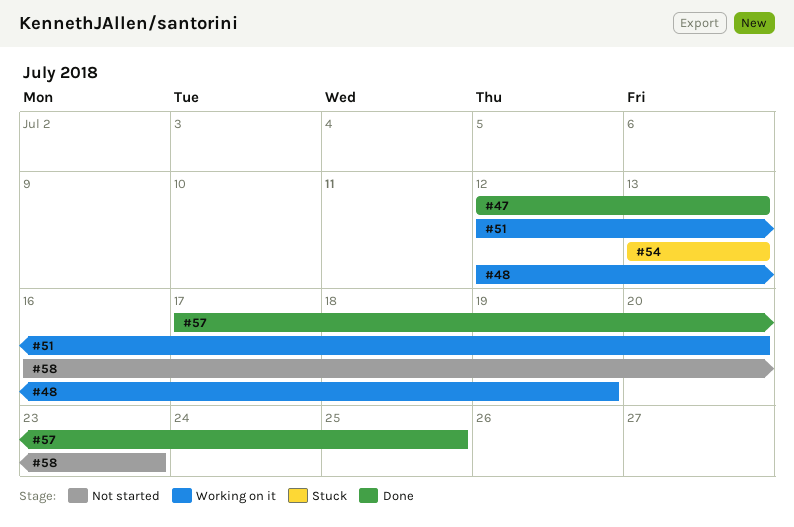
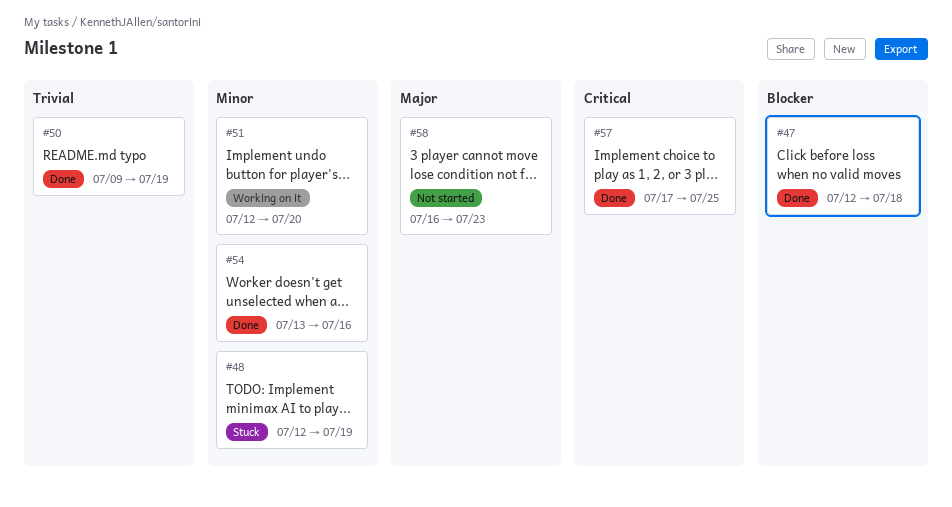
#47, due: Jul 13 -> Jul 18
#48, status: Working on it -> Stuck
#50: none -> present
#54, status: Stuck -> Done
#54, due: Jul 13 -> Jul 16

